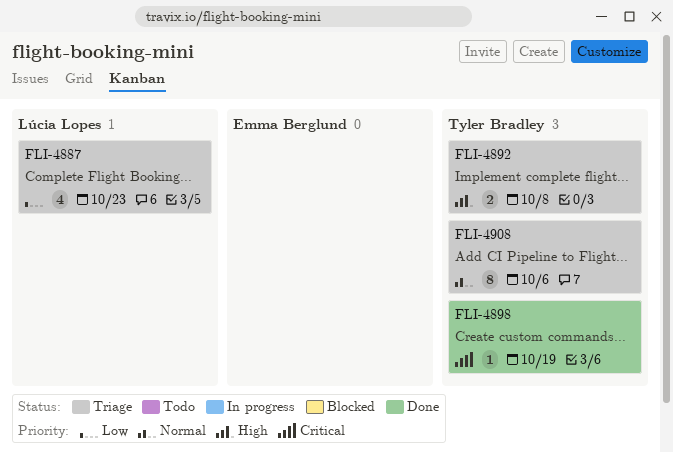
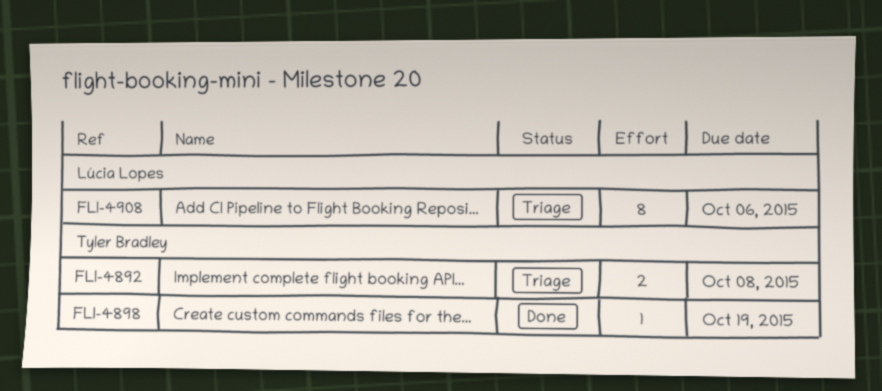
FLI-4887: present -> none
FLI-4908, owner: Tyler Bradley -> Lúcia Lopes

